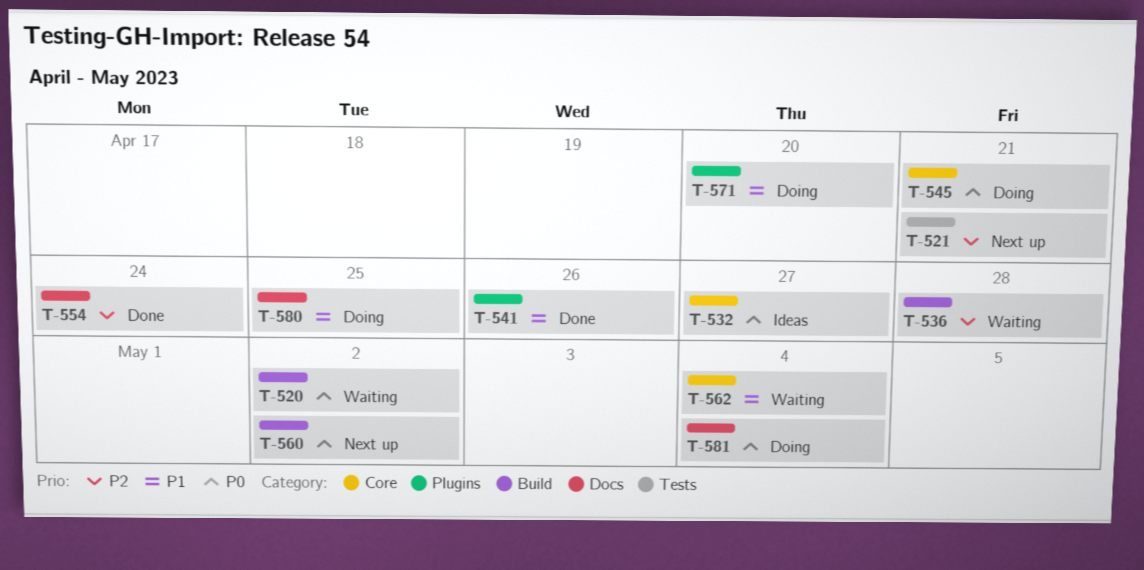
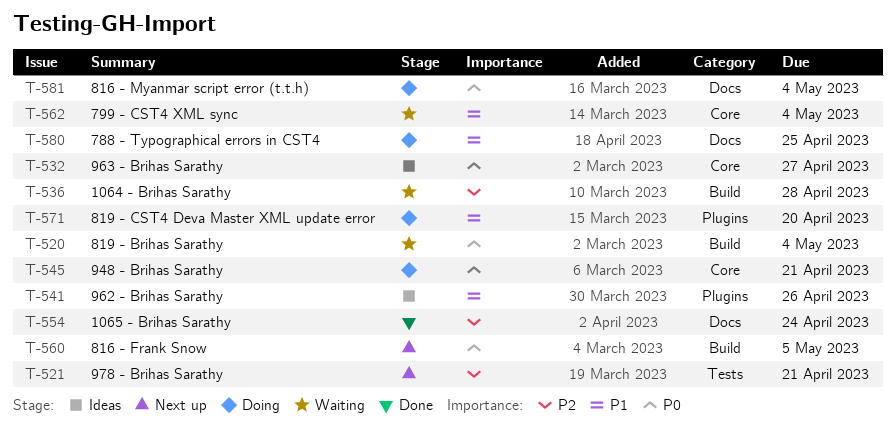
T-520, due: May 2 -> May 4
T-541, status: Done -> Ideas
T-560, due: May 2 -> May 5

